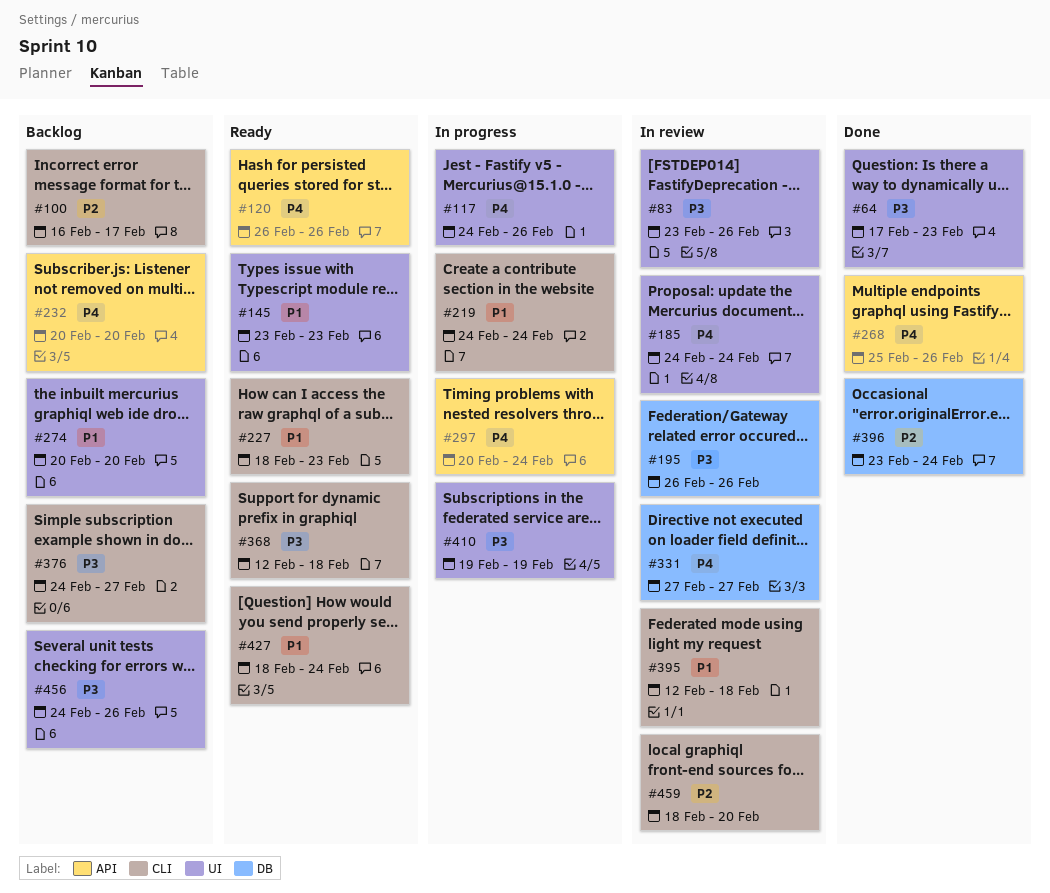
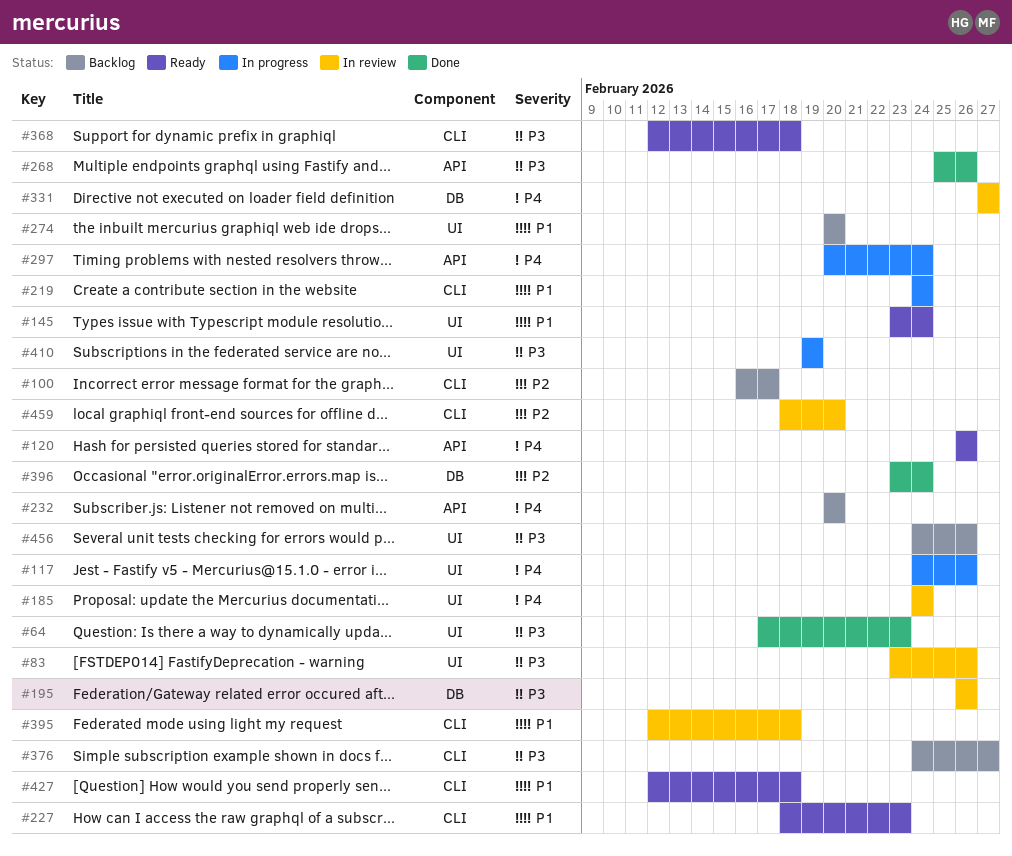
#145, due: Feb 23 -> Feb 24
#268, priority: P4 -> P3
#427, start: Feb 18 -> Feb 12
#427, due: Feb 24 -> Feb 18

